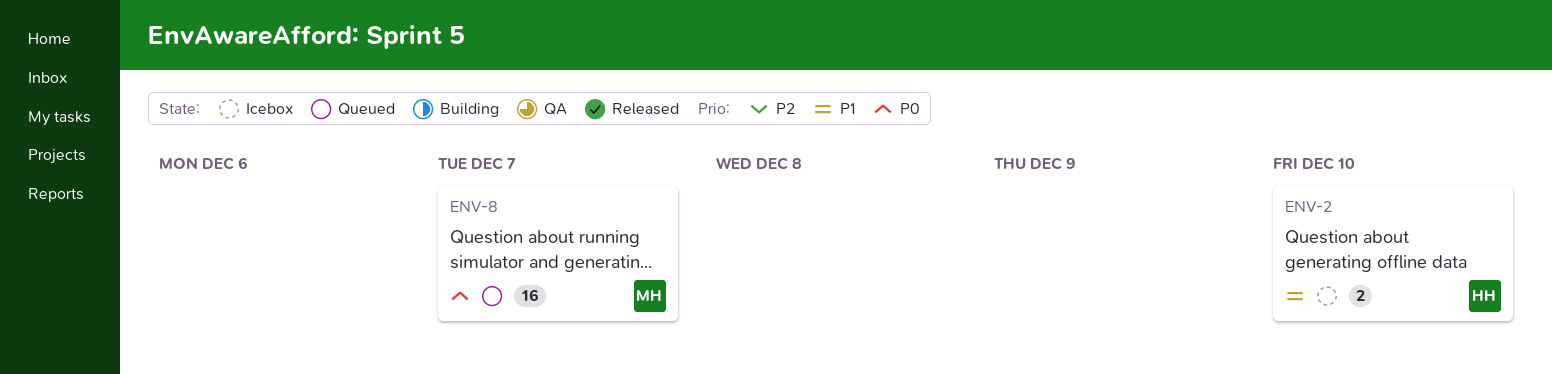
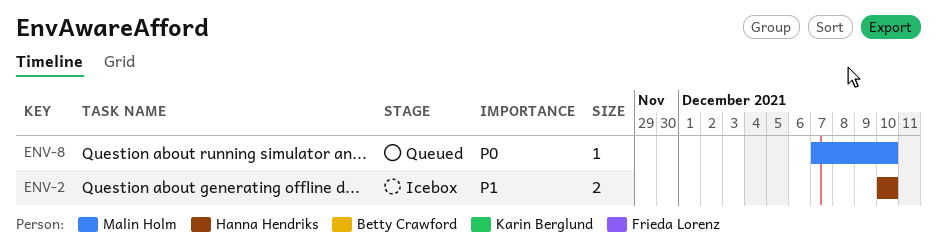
ENV-8, estimate: 16 -> 1
ENV-8, due: Dec 7 -> Dec 10

